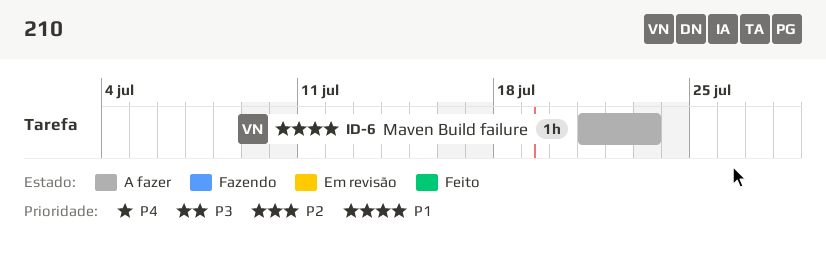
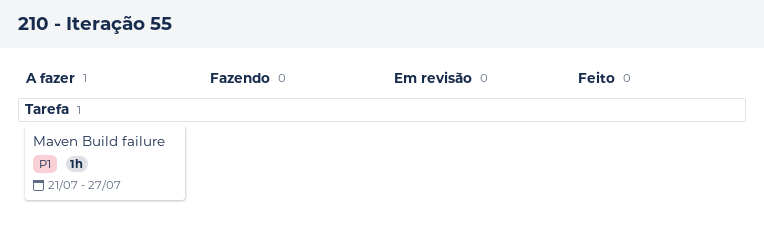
Maven Build failure, due: Jul 23 -> Jul 27

